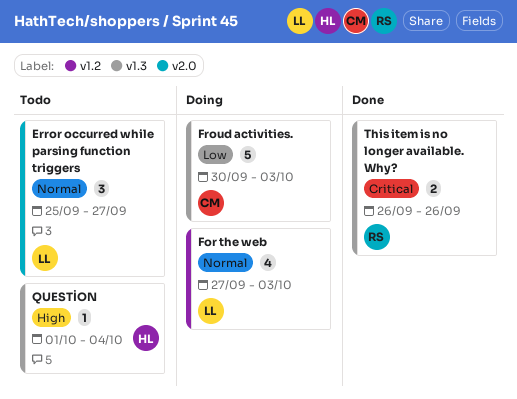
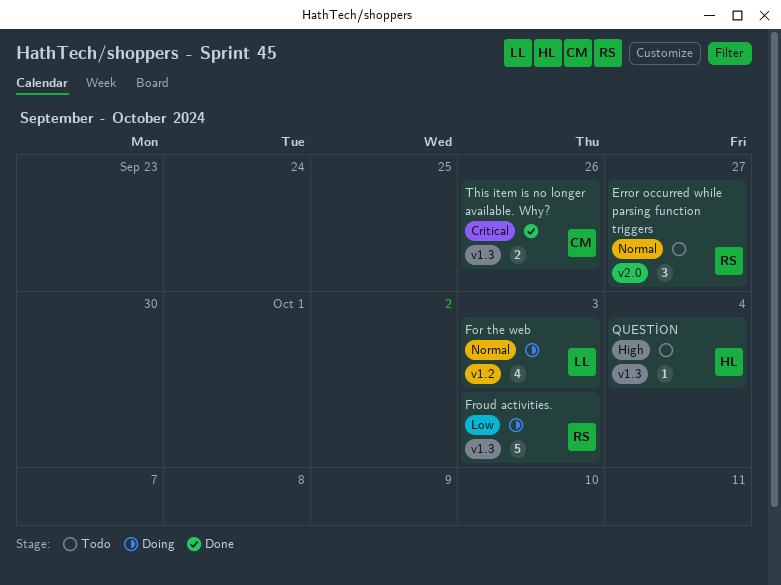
Error occurred while parsing function triggers, owner: LL -> RS
Froud activities., owner: CM -> RS
This item is no longer available. Why?, owner: RS -> CM

